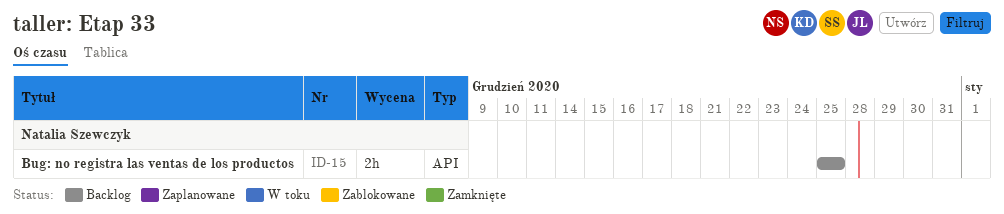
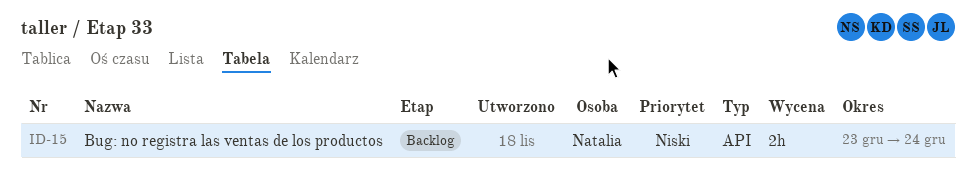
ID-15, start: Dec 25 -> Dec 23
ID-15, due: Dec 25 -> Dec 24

